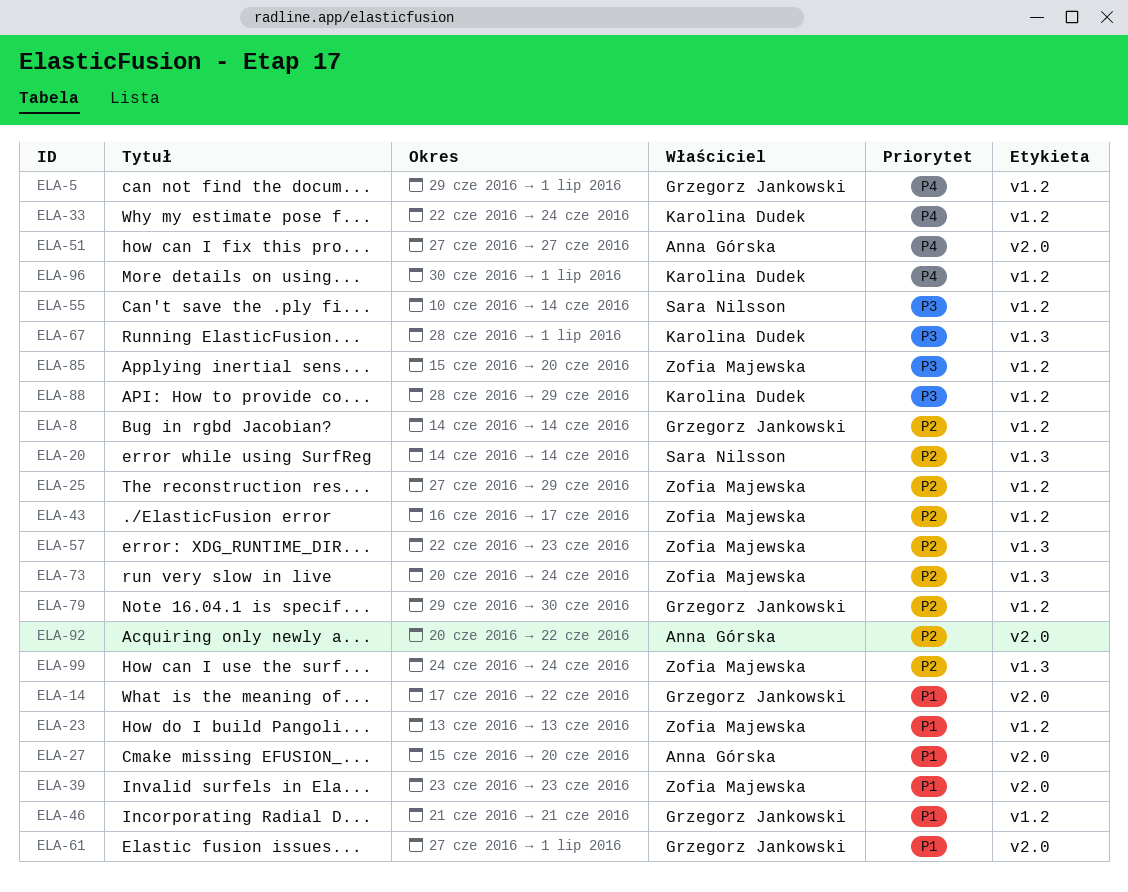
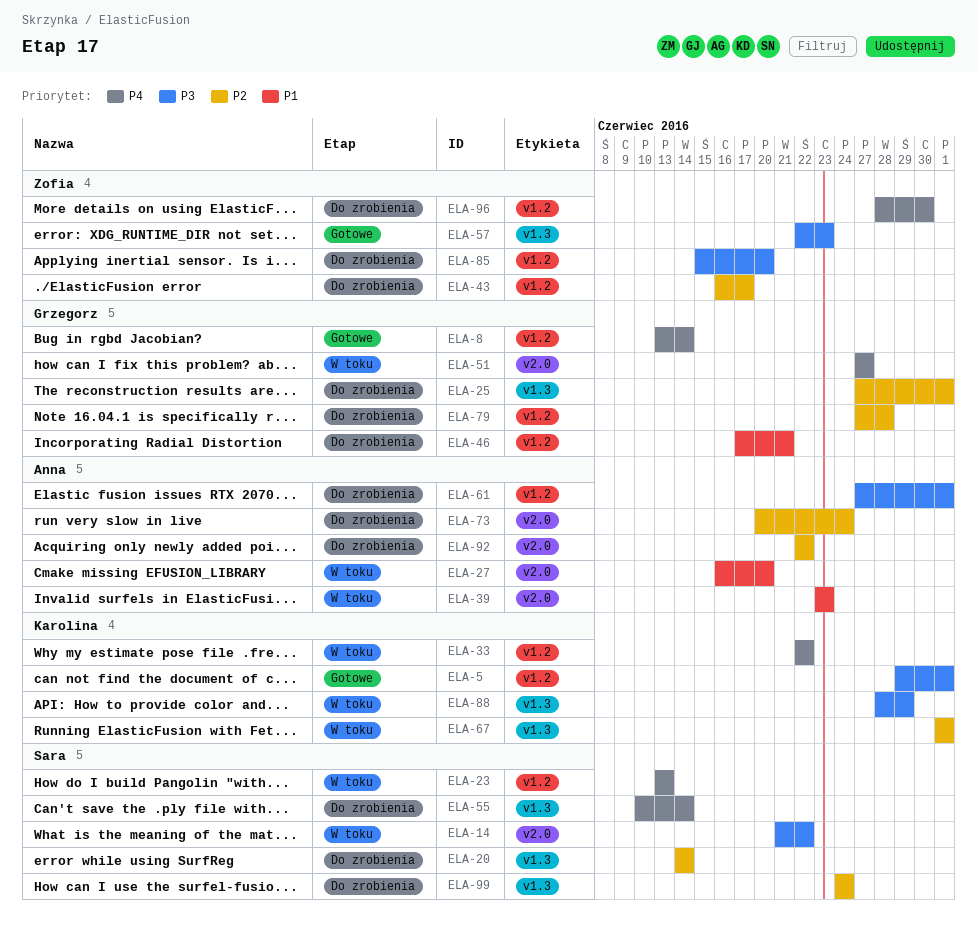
ELA-5, owner: Grzegorz Jankowski -> Karolina Dudek
ELA-5, priority: P4 -> P3
ELA-8, priority: P2 -> P4
ELA-8, start: Jun 14 -> Jun 13
ELA-14, owner: Grzegorz Jankowski -> Sara Nilsson
ELA-14, priority: P1 -> P3
ELA-14, start: Jun 17 -> Jun 21
ELA-23, owner: Zofia Majewska -> Sara Nilsson
ELA-23, priority: P1 -> P4
ELA-25, owner: Zofia Majewska -> Grzegorz Jankowski
ELA-25, label: v1.2 -> v1.3
ELA-25, due: Jun 29 -> Jul 1
ELA-27, start: Jun 15 -> Jun 16
ELA-33, due: Jun 24 -> Jun 22
ELA-39, owner: Zofia Majewska -> Anna Górska
ELA-46, start: Jun 21 -> Jun 17
ELA-51, owner: Anna Górska -> Grzegorz Jankowski
ELA-55, priority: P3 -> P4
ELA-55, label: v1.2 -> v1.3
ELA-57, priority: P2 -> P3
ELA-61, owner: Grzegorz Jankowski -> Anna Górska
ELA-61, priority: P1 -> P3
ELA-61, label: v2.0 -> v1.2
ELA-67, priority: P3 -> P2
ELA-67, start: Jun 28 -> Jul 1
ELA-73, owner: Zofia Majewska -> Anna Górska
ELA-73, label: v1.3 -> v2.0
ELA-79, start: Jun 29 -> Jun 27
ELA-79, due: Jun 30 -> Jun 28
ELA-88, label: v1.2 -> v1.3
ELA-92, start: Jun 20 -> Jun 22
ELA-96, owner: Karolina Dudek -> Zofia Majewska
ELA-96, start: Jun 30 -> Jun 28
ELA-96, due: Jul 1 -> Jun 30
ELA-99, owner: Zofia Majewska -> Sara Nilsson

